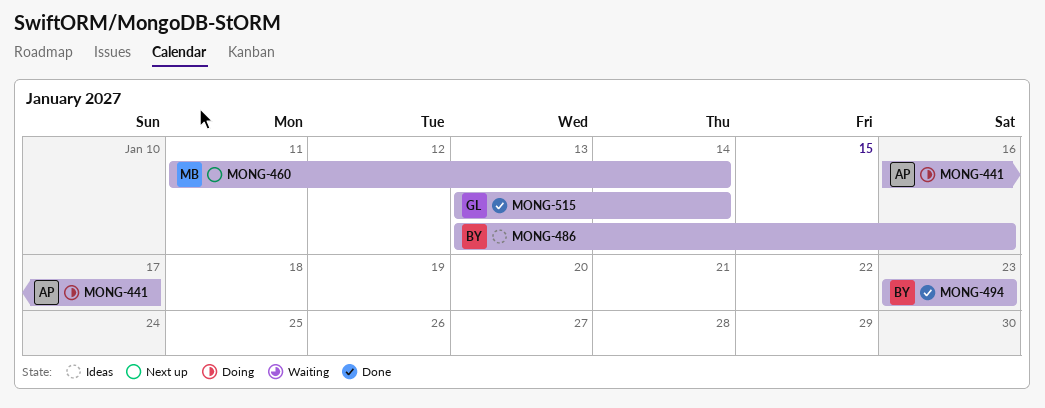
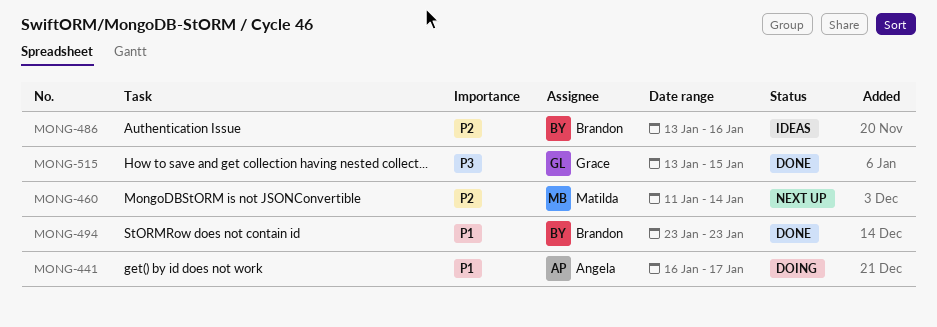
MONG-515, due: Jan 14 -> Jan 15

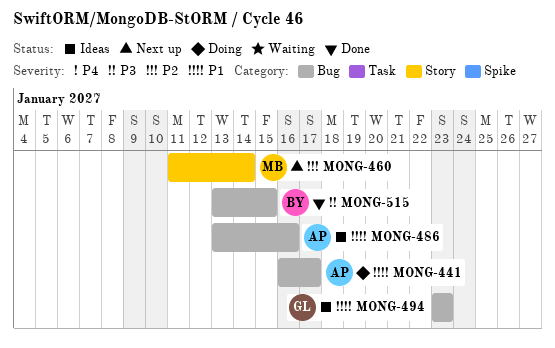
MONG-486, owner: Brandon -> Angela
MONG-486, priority: P2 -> P1
MONG-494, status: Done -> Ideas
MONG-494, owner: Brandon -> Grace
MONG-515, owner: Grace -> Brandon

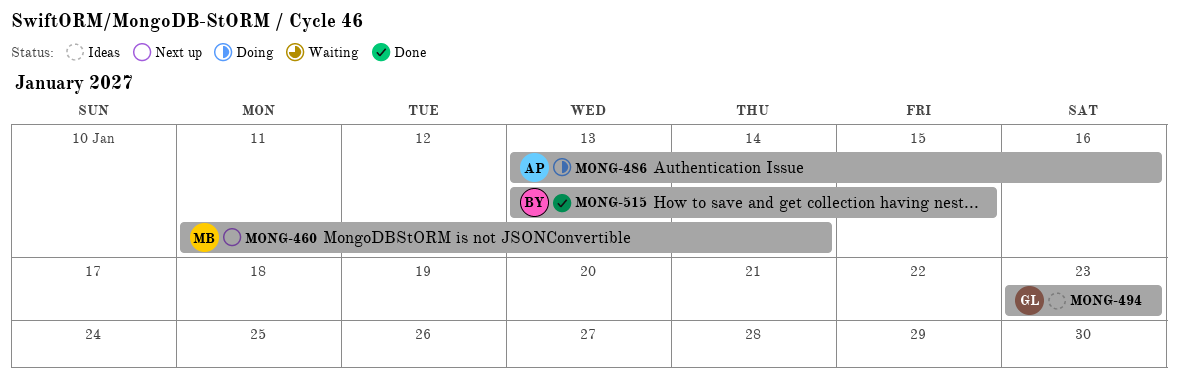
MONG-441: present -> none
MONG-486, status: Ideas -> Doing

